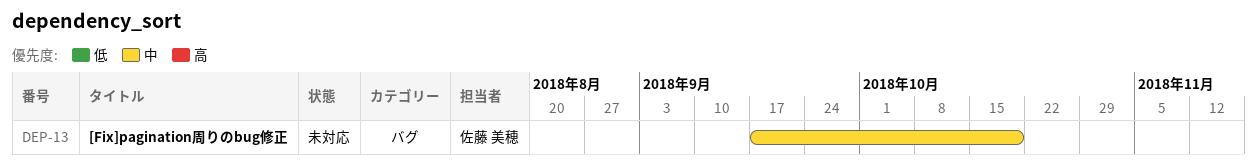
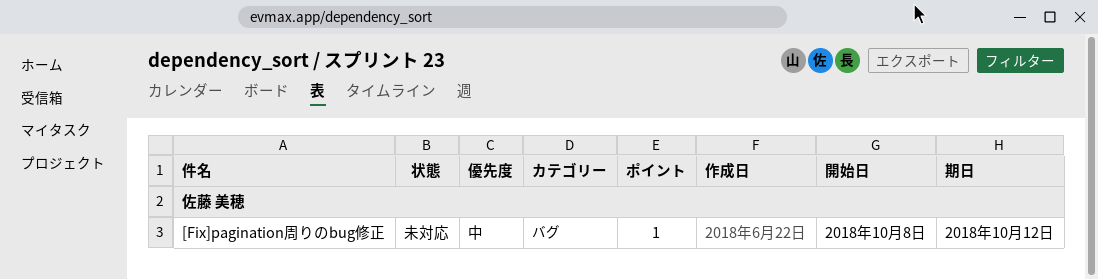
[Fix]pagination周りのbug修正, start: Sep 17 -> Oct 8
[Fix]pagination周りのbug修正, due: Oct 19 -> Oct 12

